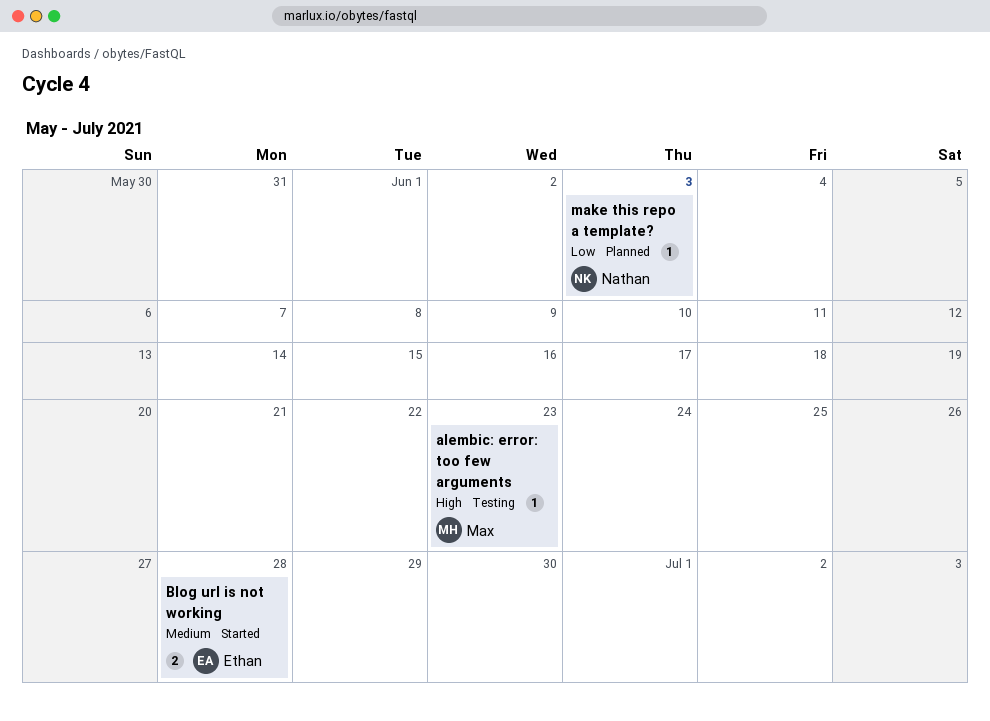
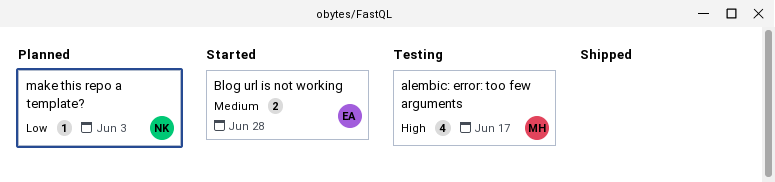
alembic: error: too few arguments, estimate: 1 -> 4
alembic: error: too few arguments, due: Jun 23 -> Jun 17

